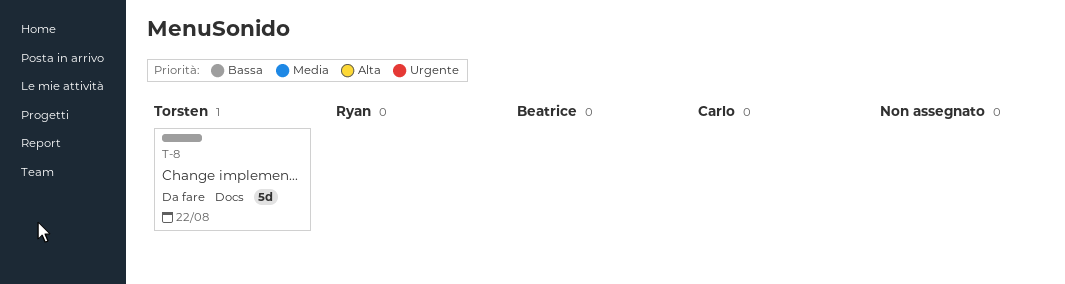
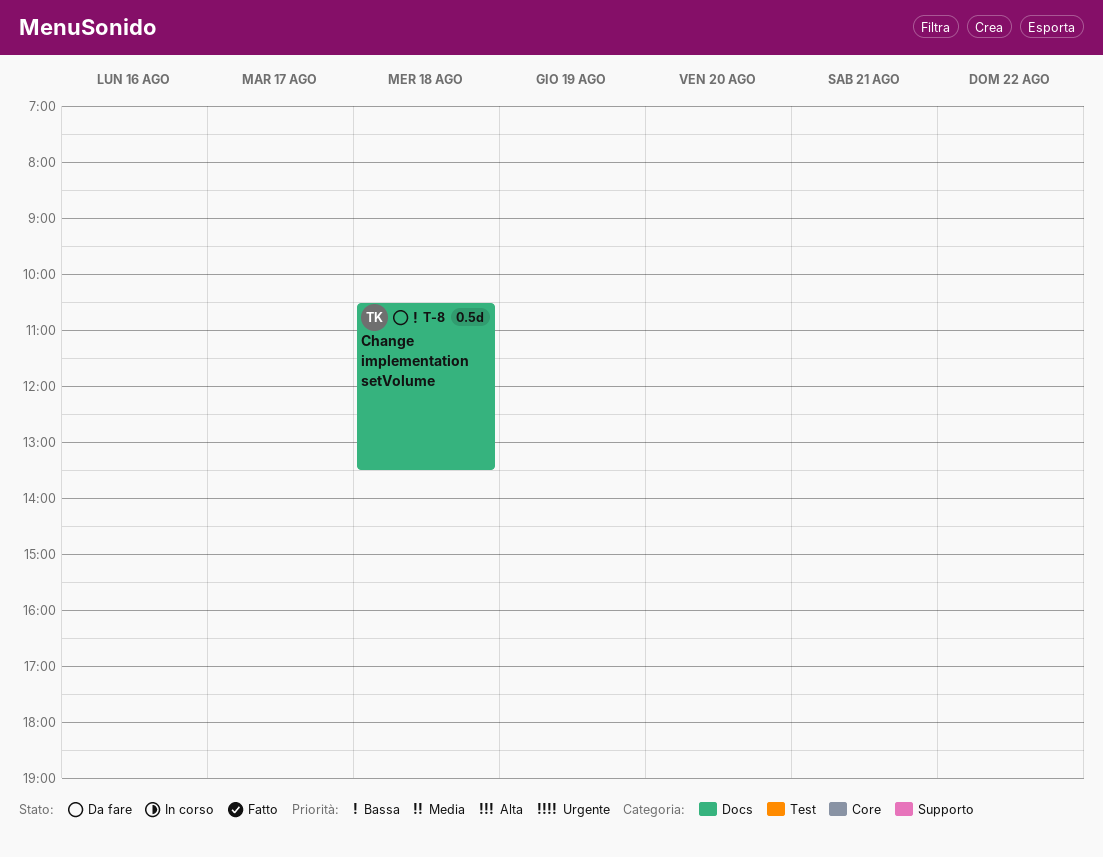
T-8, estimate: 5d -> 0.5d
T-8, day: Aug 22 -> Aug 18

